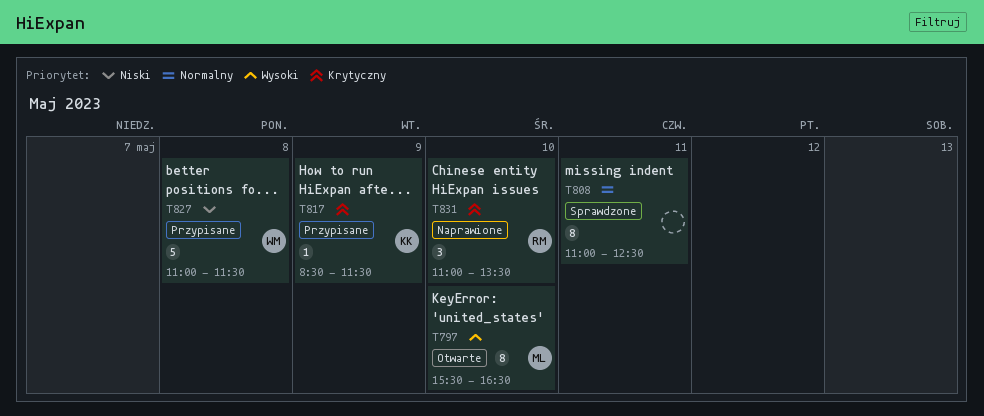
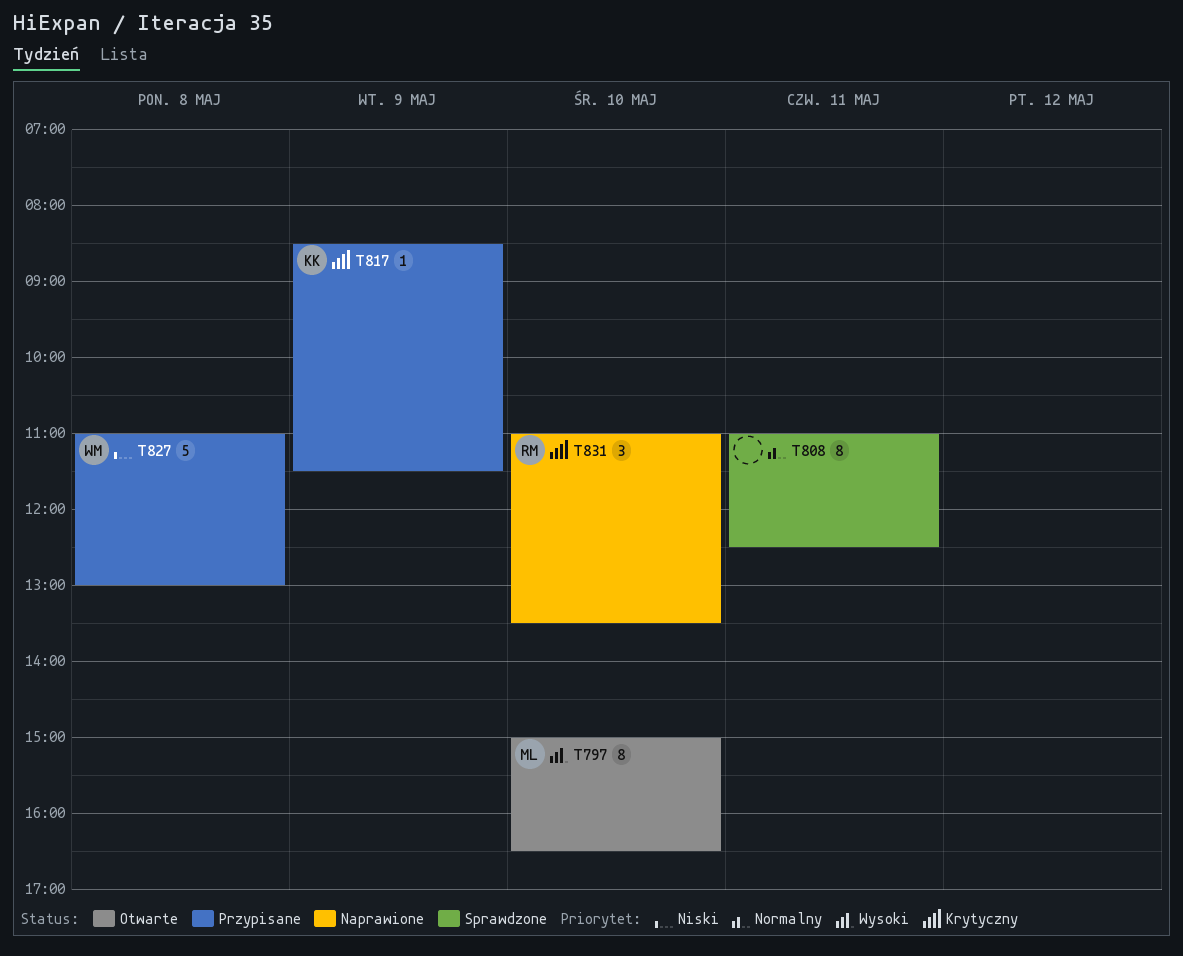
T797, begins: 15:30 -> 15:00
T827, ends: 11:30 -> 13:00

